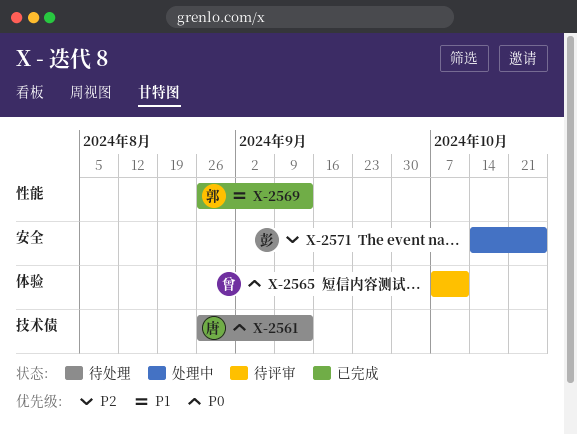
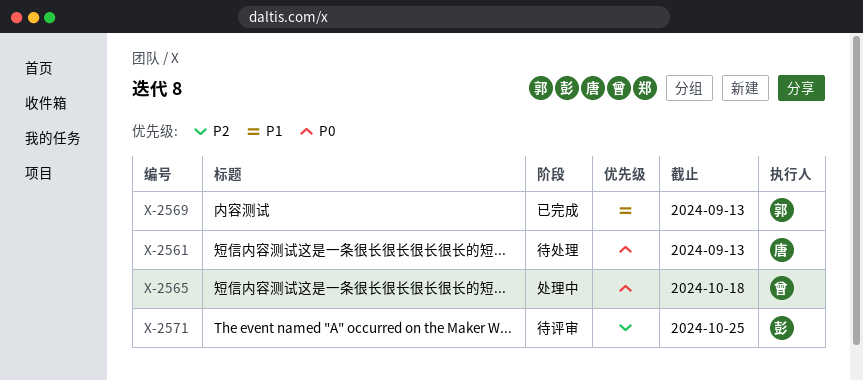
X-2565, status: 待评审 -> 处理中
X-2565, due: Oct 11 -> Oct 18
X-2571, status: 处理中 -> 待评审

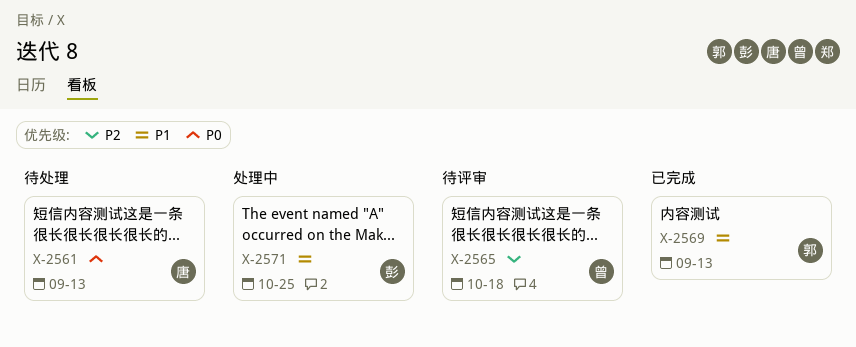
X-2565, status: 处理中 -> 待评审
X-2565, priority: P0 -> P2
X-2571, status: 待评审 -> 处理中
X-2571, priority: P2 -> P1

